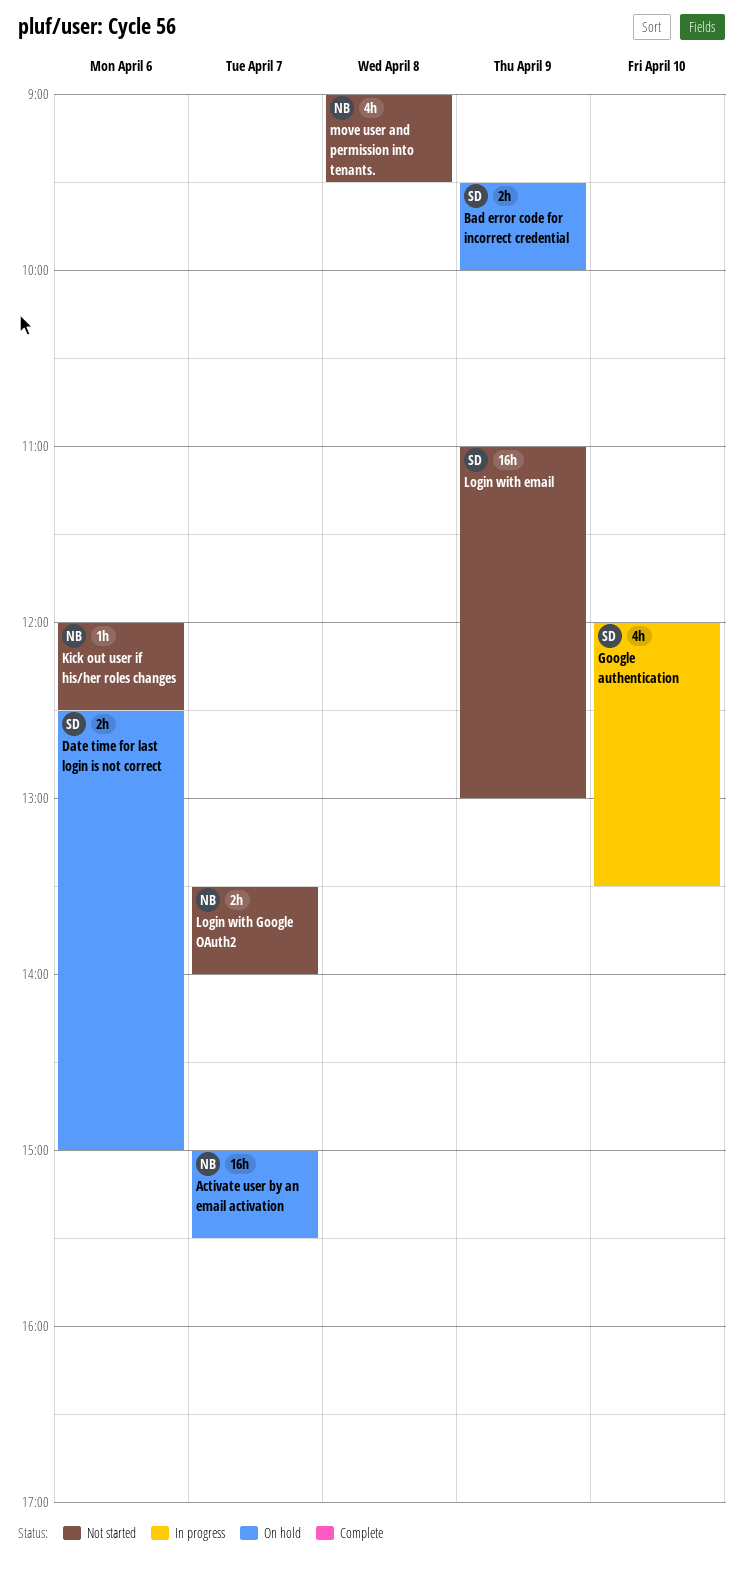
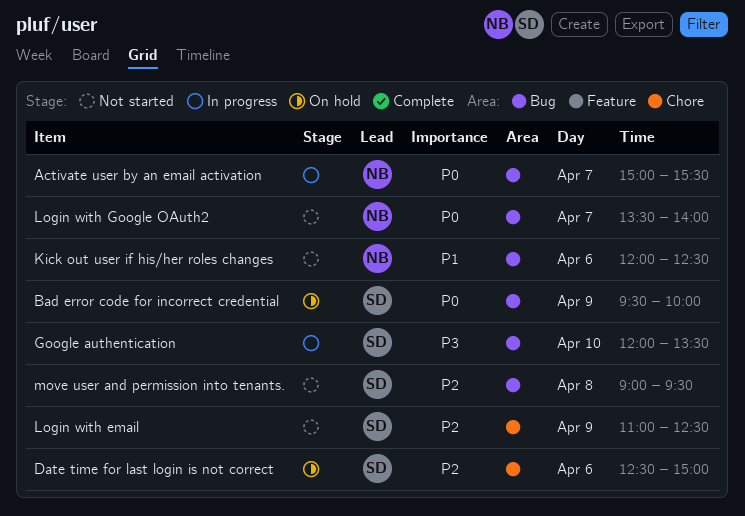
Activate user by an email activation, status: On hold -> In progress
Login with email, ends: 13:00 -> 12:30
move user and permission into tenants., owner: NB -> SD

